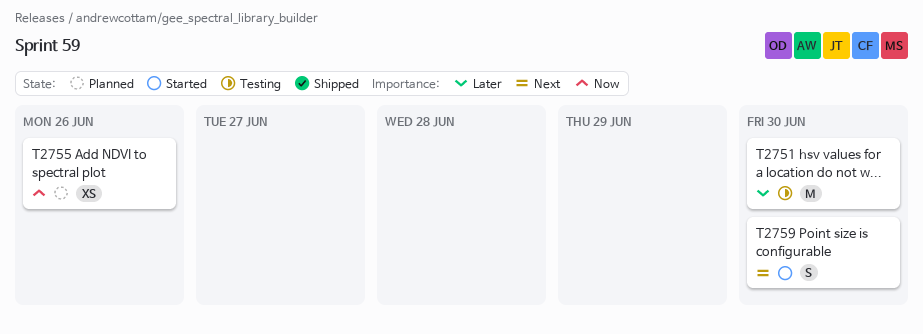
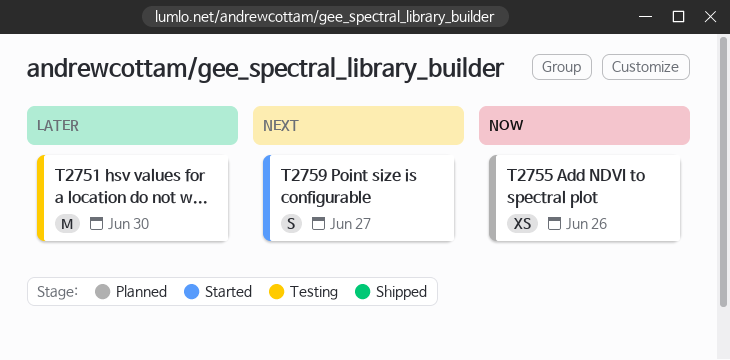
T2759, due: Jun 30 -> Jun 27

